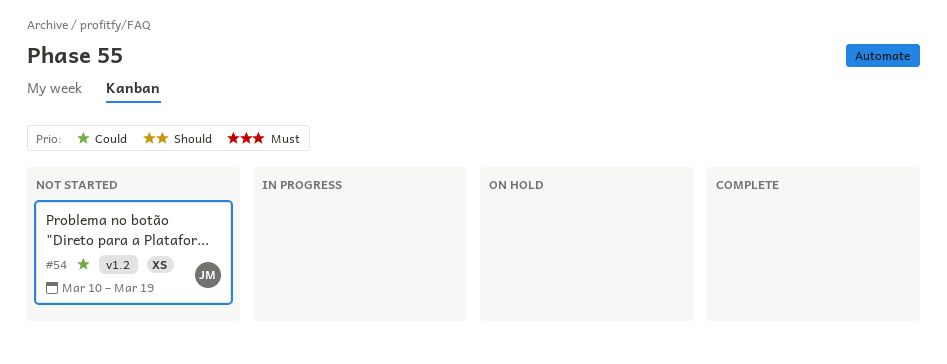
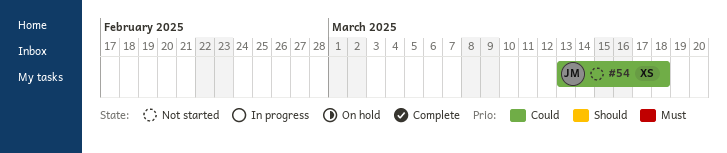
#54, start: Mar 10 -> Mar 13
#54, due: Mar 19 -> Mar 18

